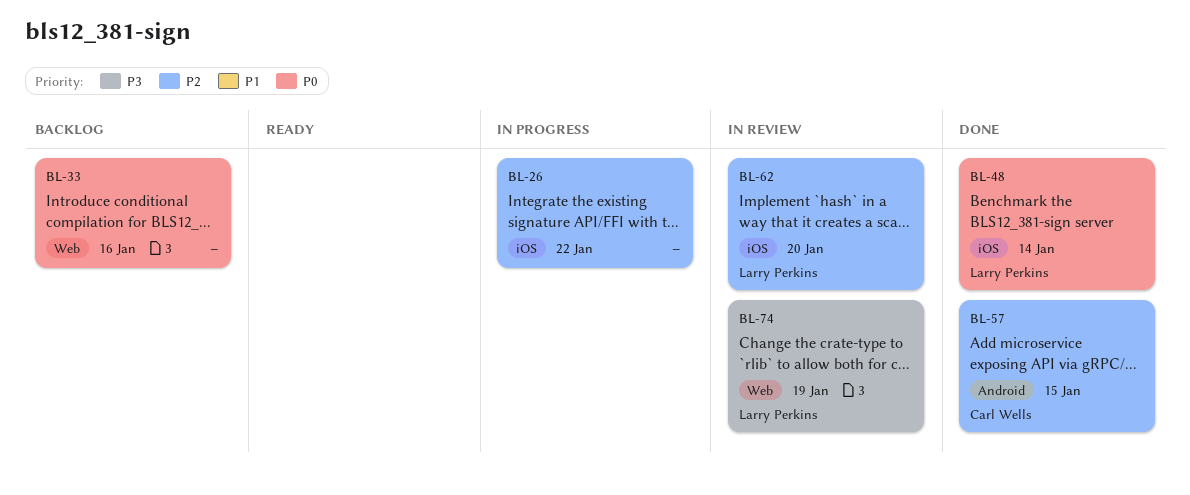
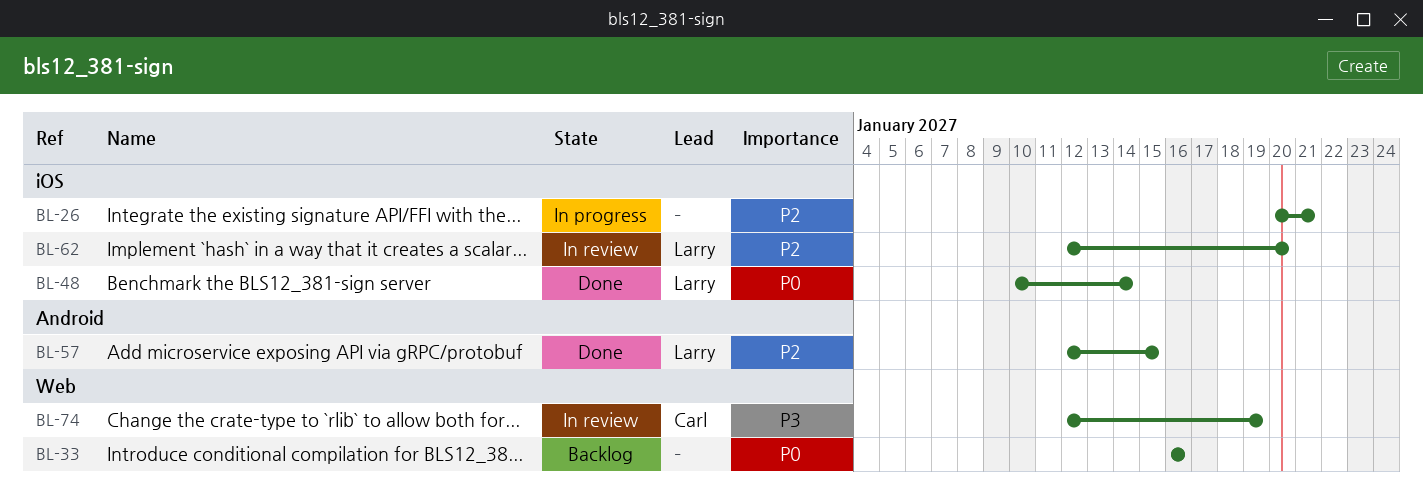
BL-26, due: Jan 22 -> Jan 21
BL-57, owner: Carl Wells -> Larry Perkins
BL-74, owner: Larry Perkins -> Carl Wells

